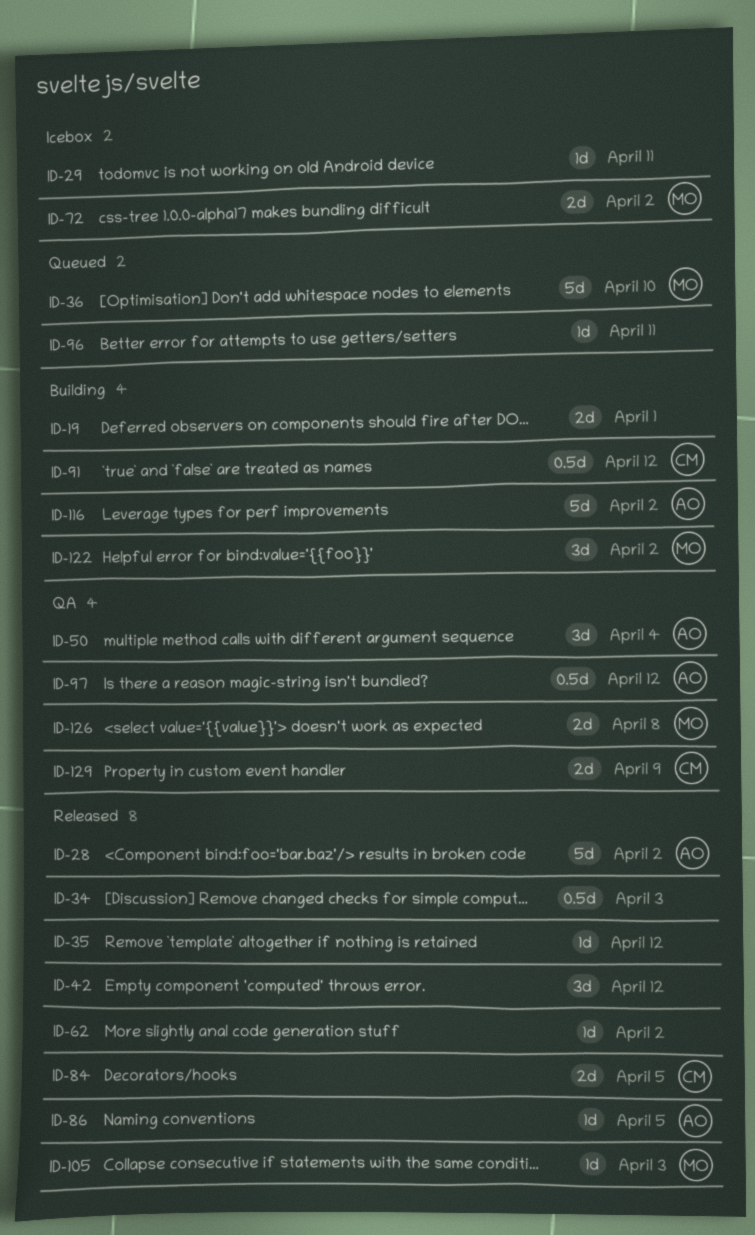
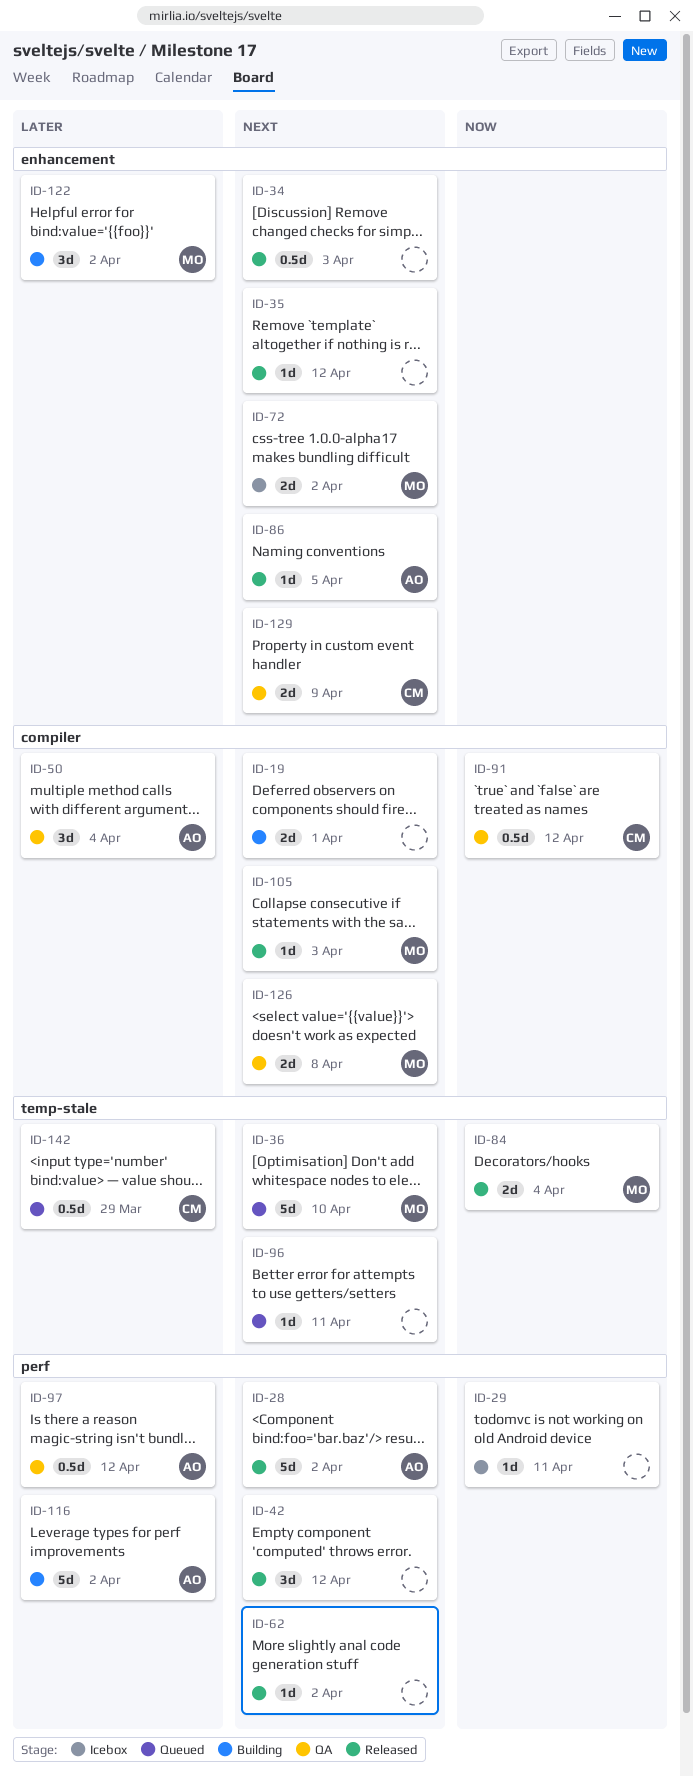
ID-84, owner: CM -> MO
ID-84, due: Apr 5 -> Apr 4
ID-91, status: Building -> QA
ID-142: none -> present

